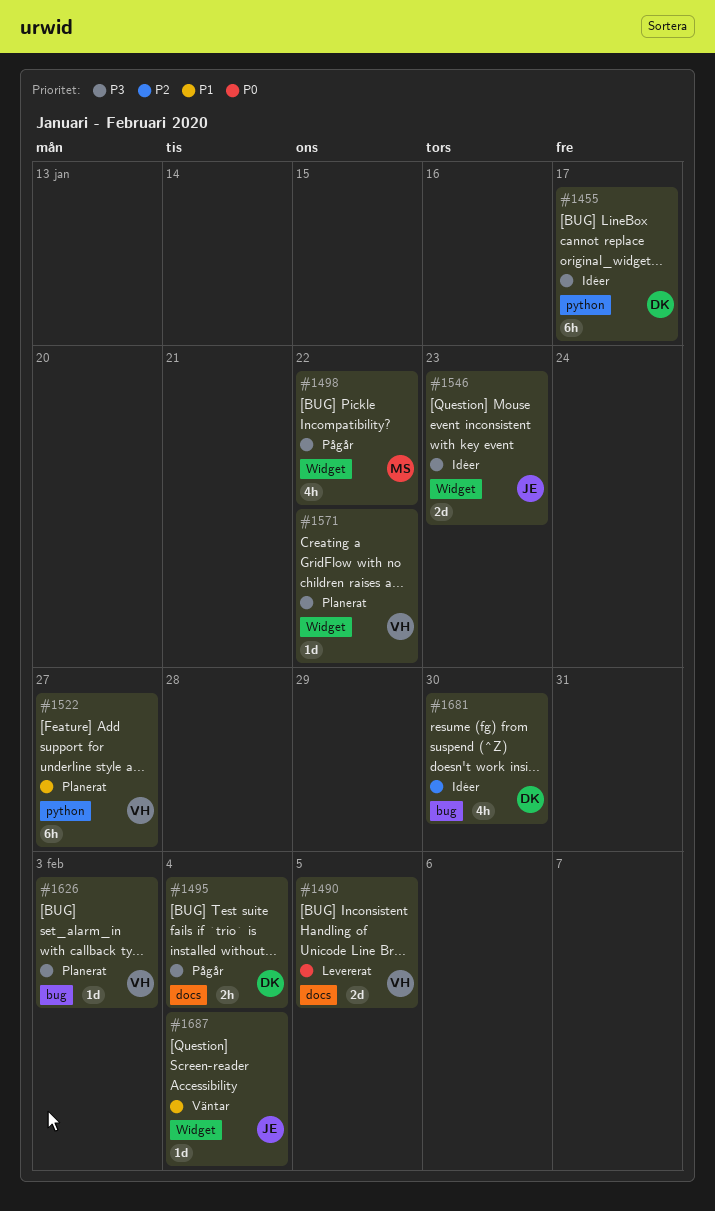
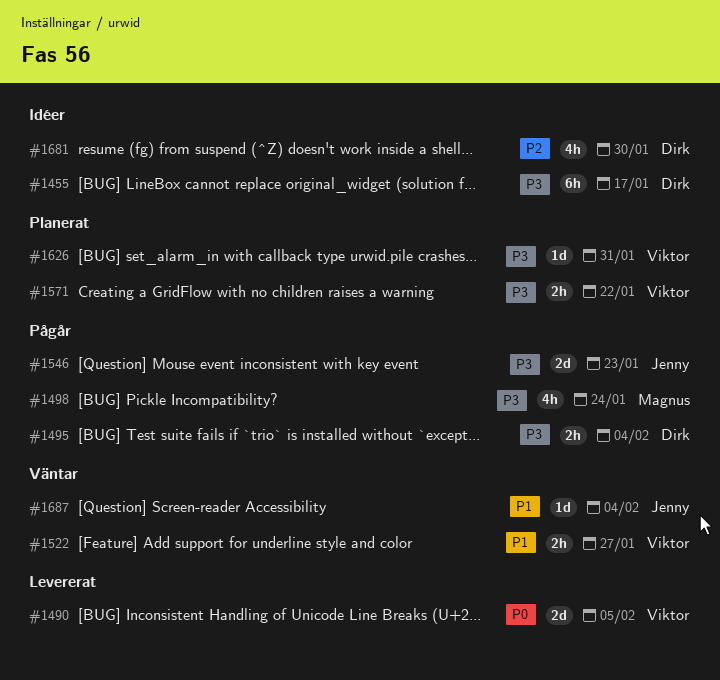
#1498, due: Jan 22 -> Jan 24
#1522, status: Planerat -> Väntar
#1522, estimate: 6h -> 2h
#1546, status: Idéer -> Pågår
#1571, estimate: 1d -> 2h
#1626, due: Feb 3 -> Jan 31

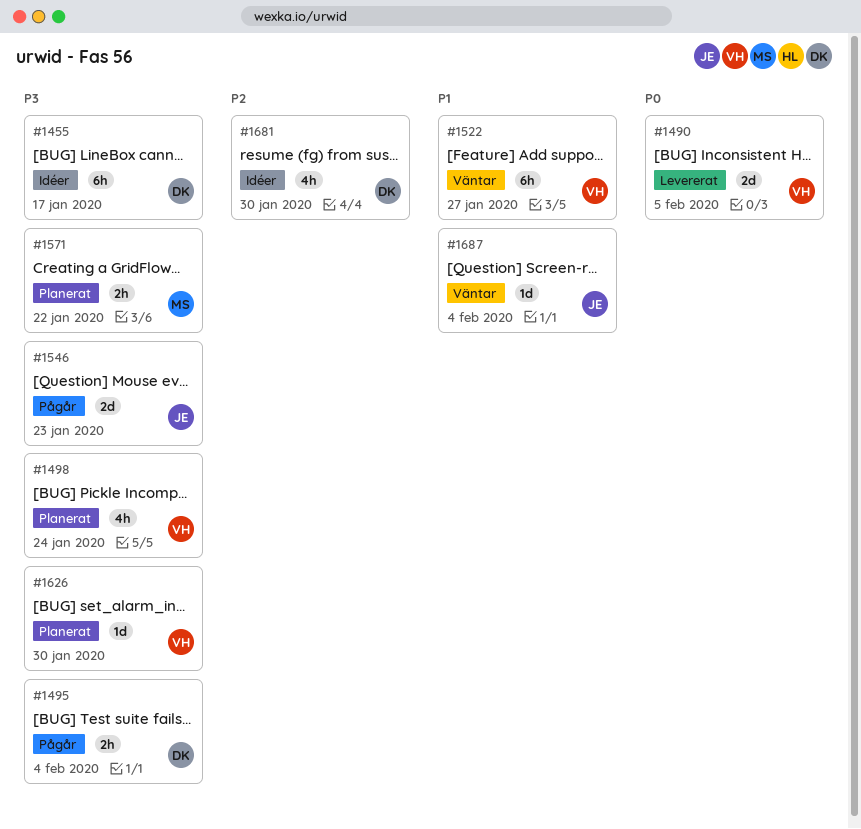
#1498, status: Pågår -> Planerat
#1498, owner: Magnus -> Viktor
#1522, estimate: 2h -> 6h
#1571, owner: Viktor -> Magnus
#1626, due: Jan 31 -> Jan 30

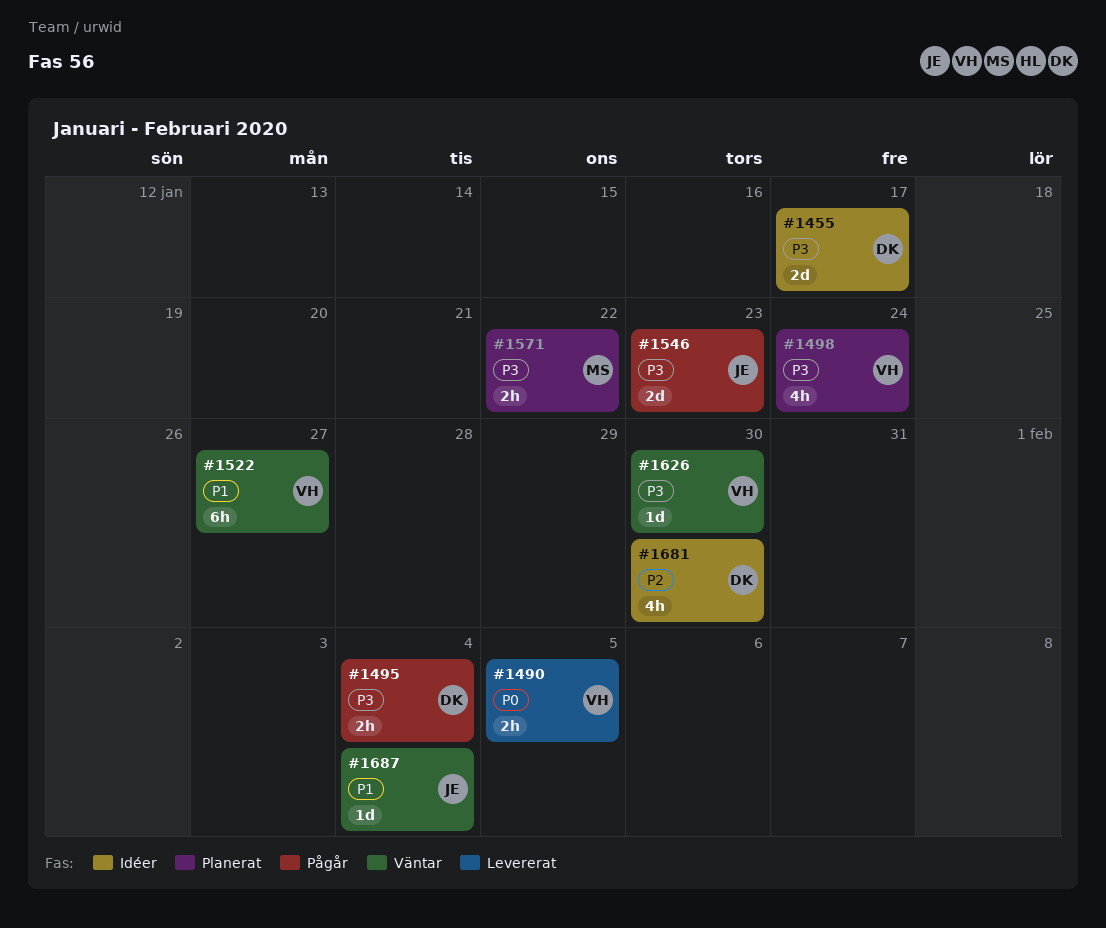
#1455, estimate: 6h -> 2d
#1490, estimate: 2d -> 2h
#1626, status: Planerat -> Väntar

